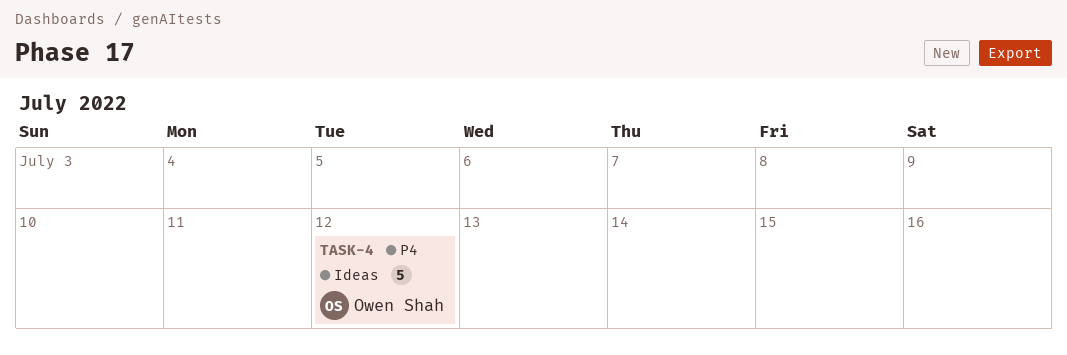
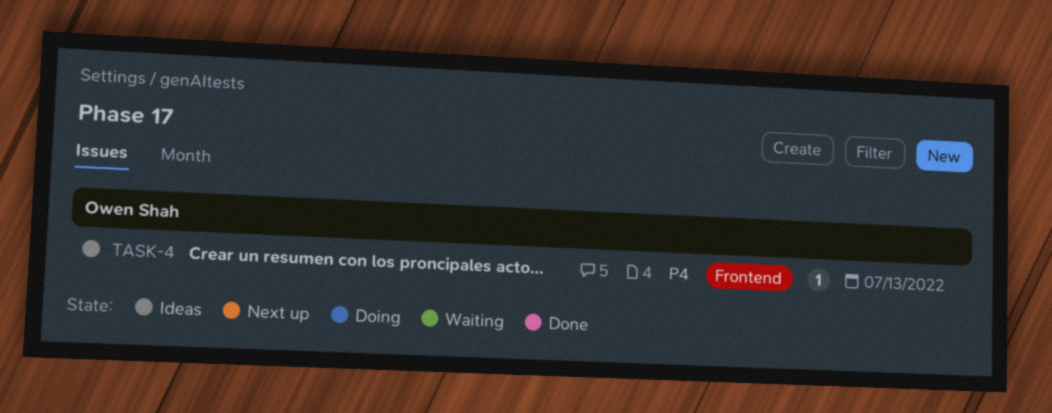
TASK-4, estimate: 5 -> 1
TASK-4, due: Jul 12 -> Jul 13

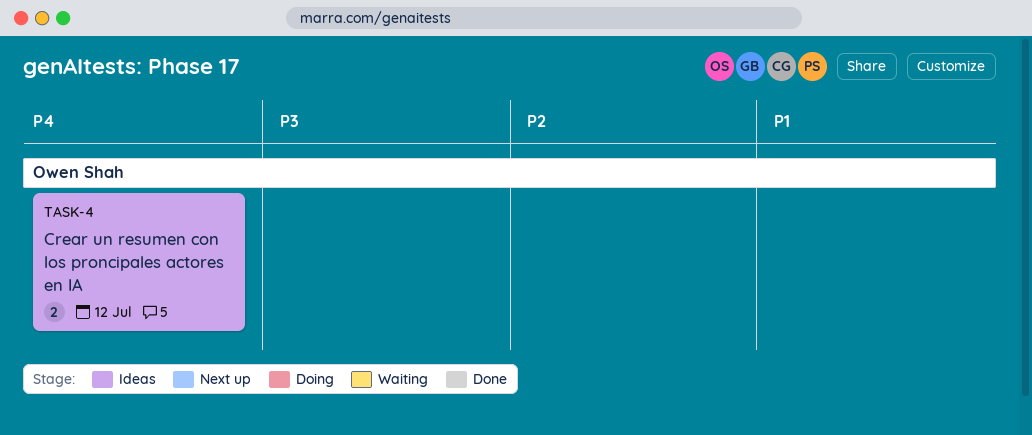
TASK-4, estimate: 1 -> 2
TASK-4, due: Jul 13 -> Jul 12

